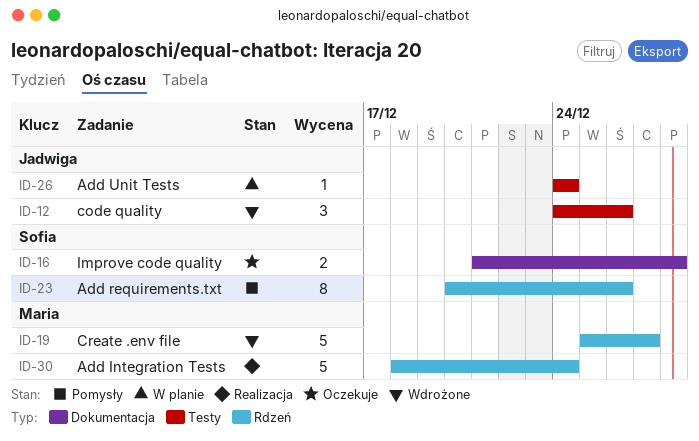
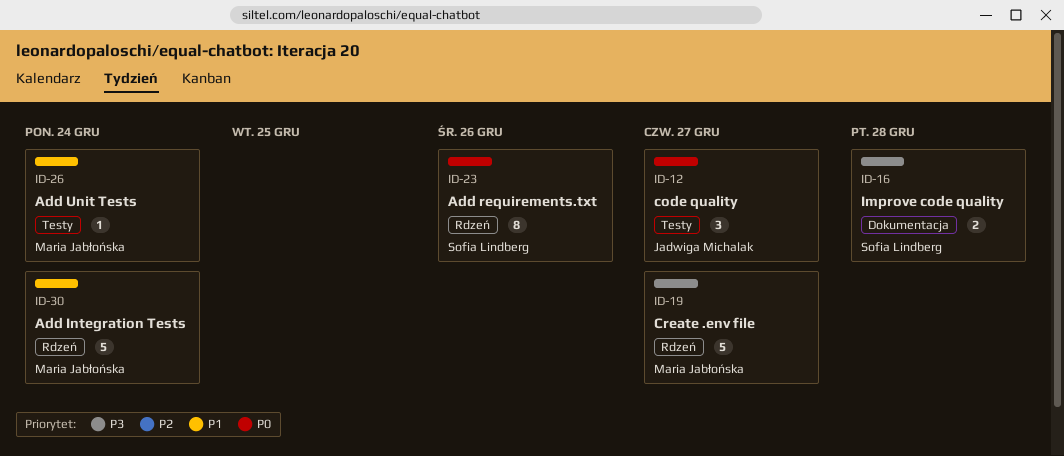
ID-12, due: Dec 26 -> Dec 27
ID-26, owner: Jadwiga Michalak -> Maria Jabłońska

